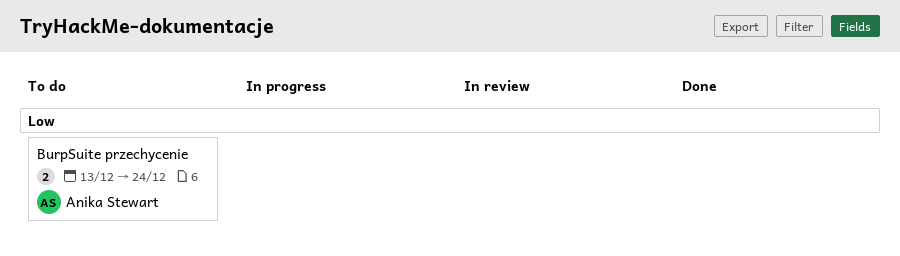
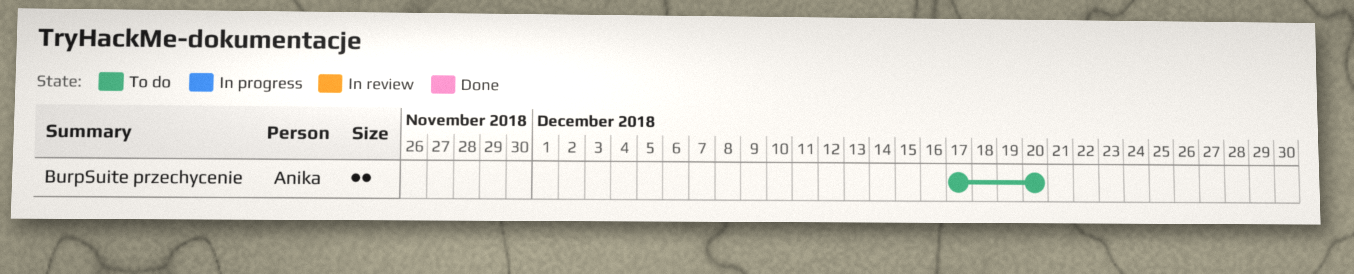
BurpSuite przechycenie, start: Dec 13 -> Dec 17
BurpSuite przechycenie, due: Dec 24 -> Dec 20

